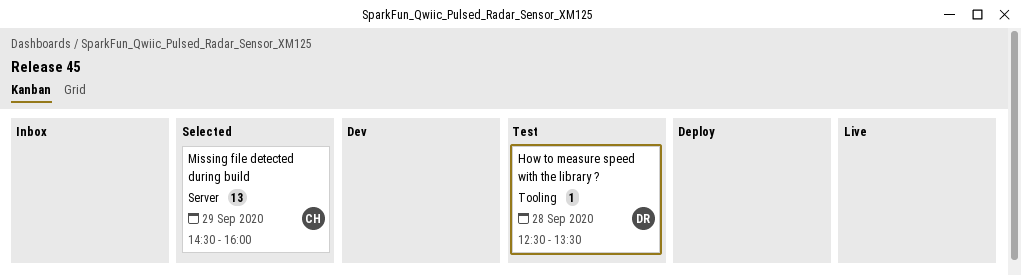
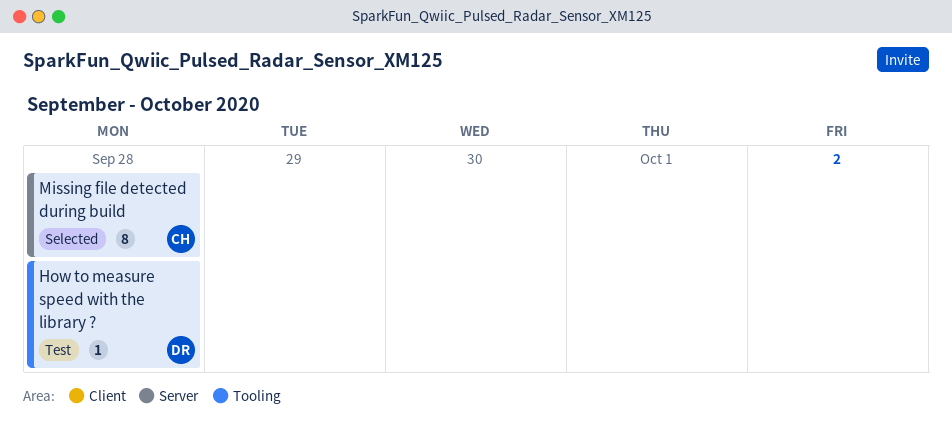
Missing file detected during build, estimate: 13 -> 8
Missing file detected during build, day: Sep 29 -> Sep 28

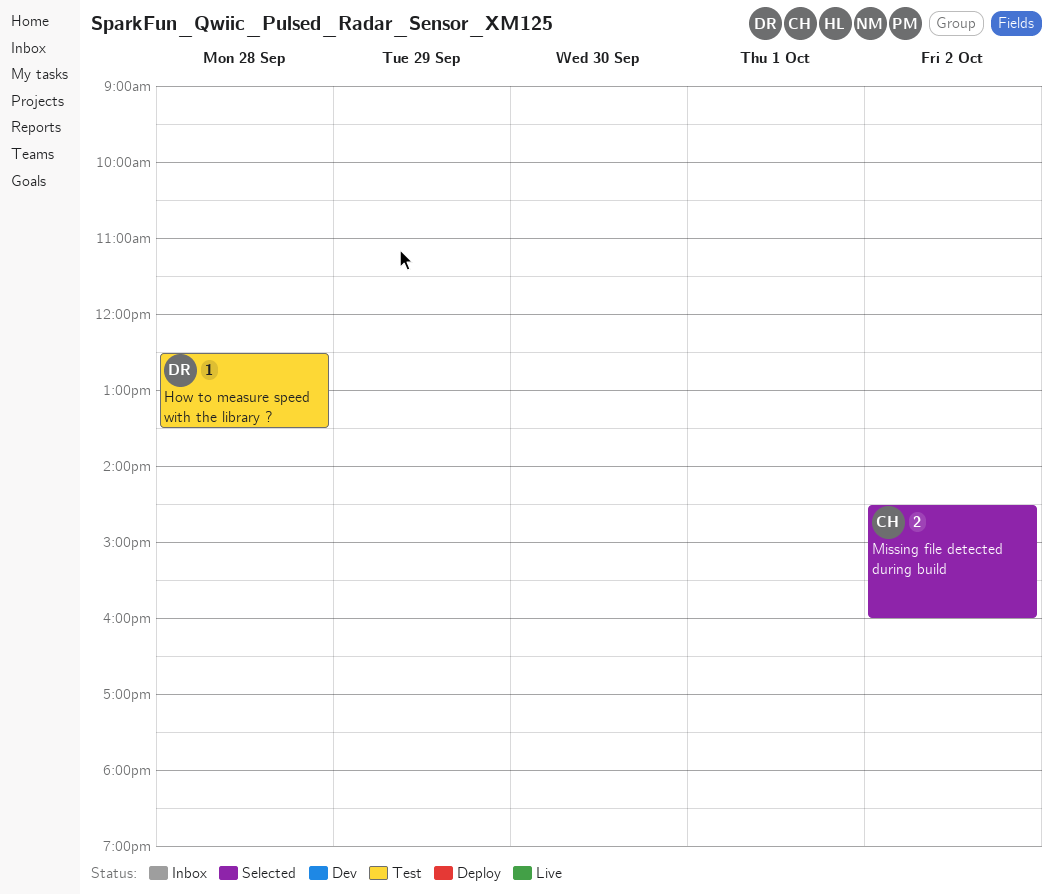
Missing file detected during build, estimate: 8 -> 2
Missing file detected during build, day: Sep 28 -> Oct 2

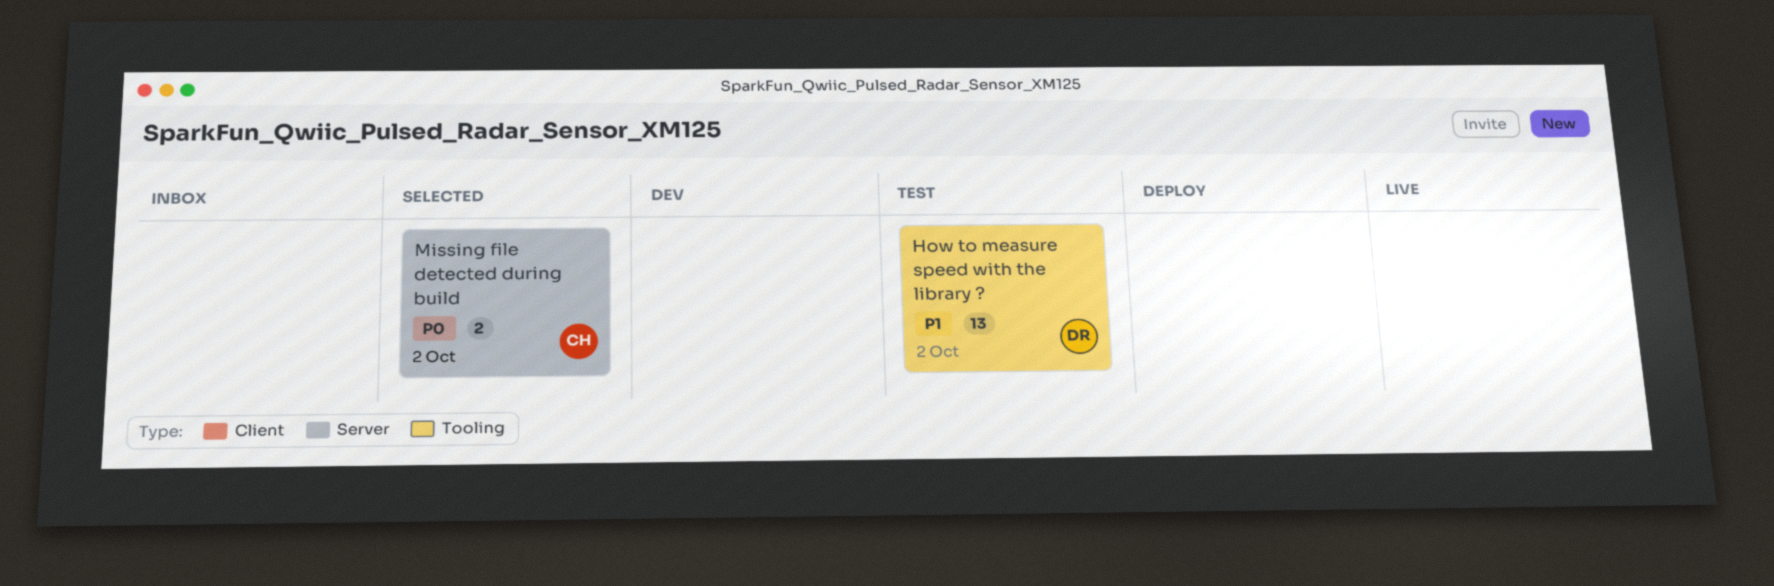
How to measure speed with the library ?, estimate: 1 -> 13
How to measure speed with the library ?, day: Sep 28 -> Oct 2

